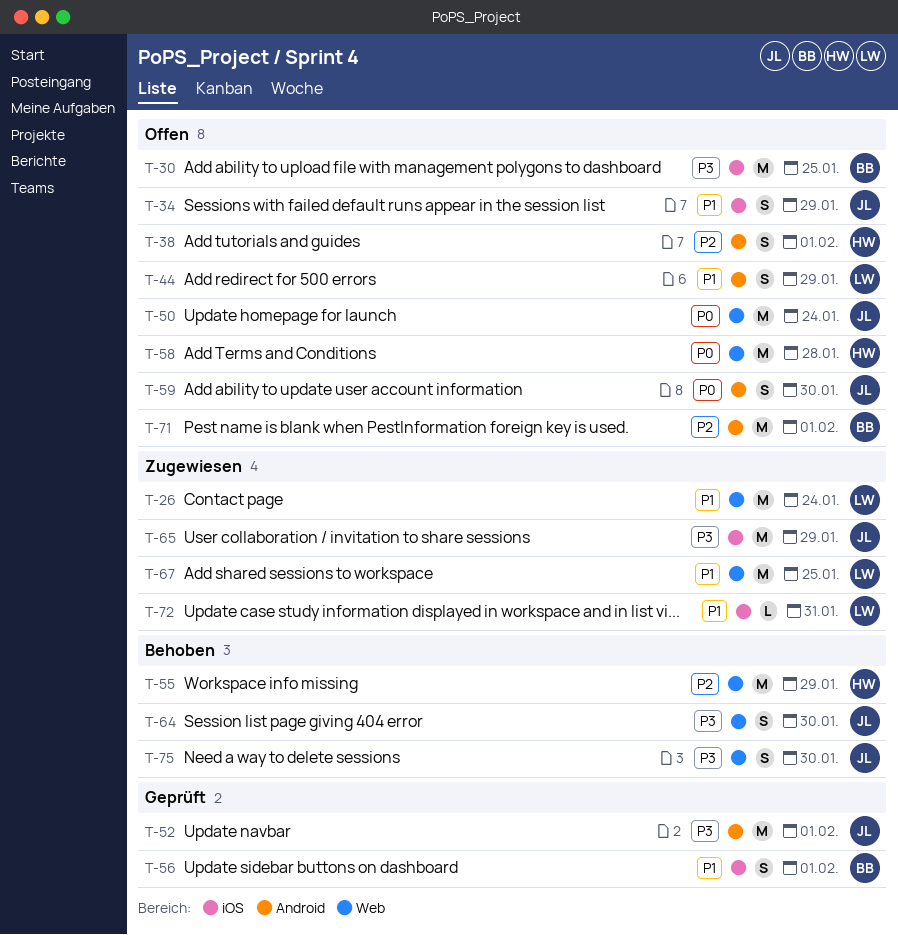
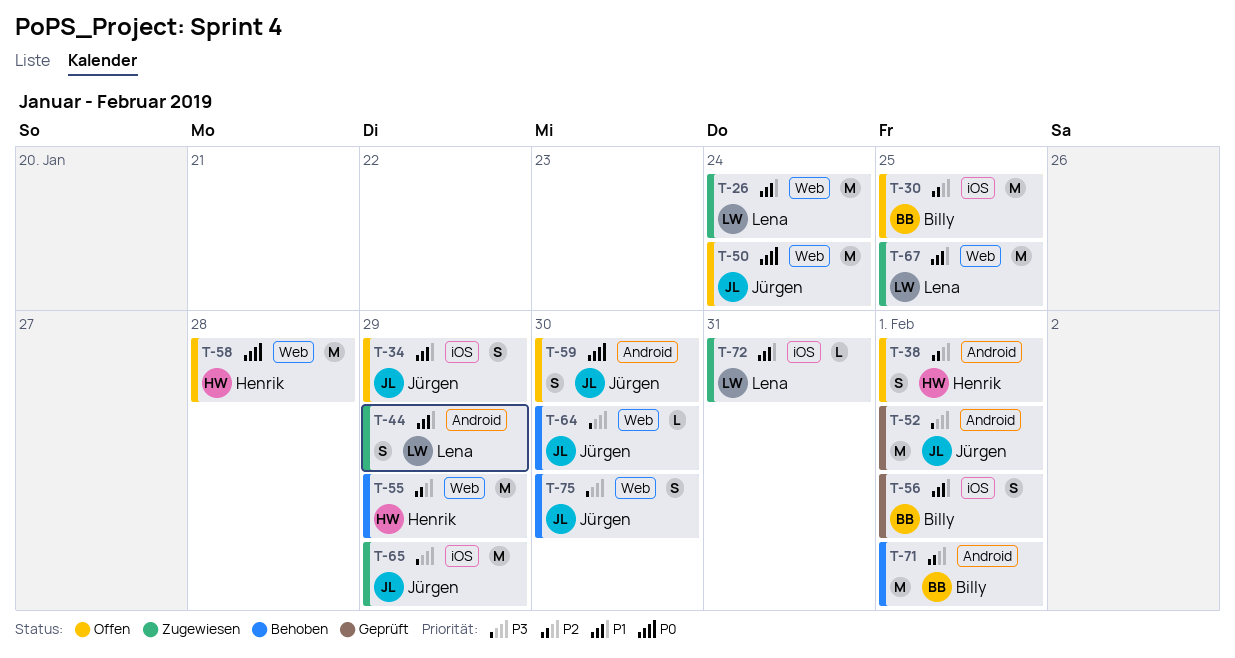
T-30, priority: P3 -> P2
T-44, status: Offen -> Zugewiesen
T-64, estimate: S -> L
T-71, status: Offen -> Behoben

